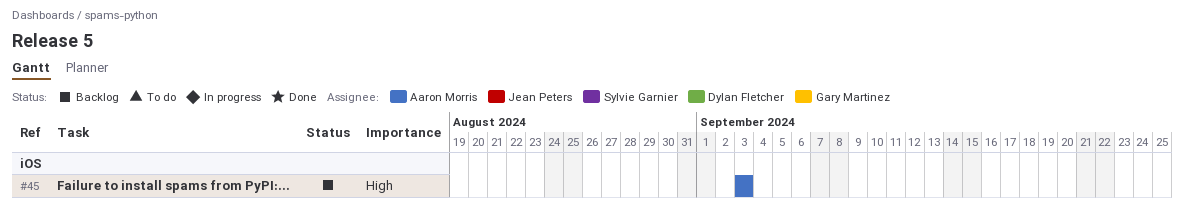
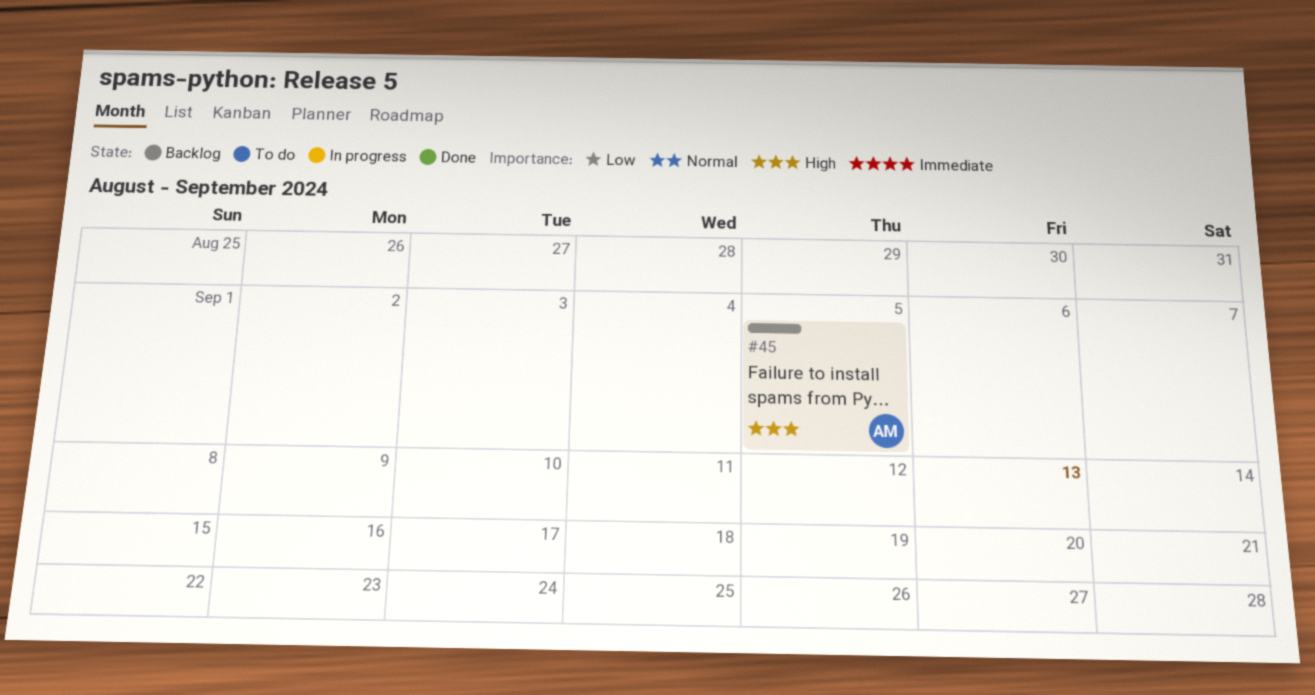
#45, due: Sep 3 -> Sep 5

